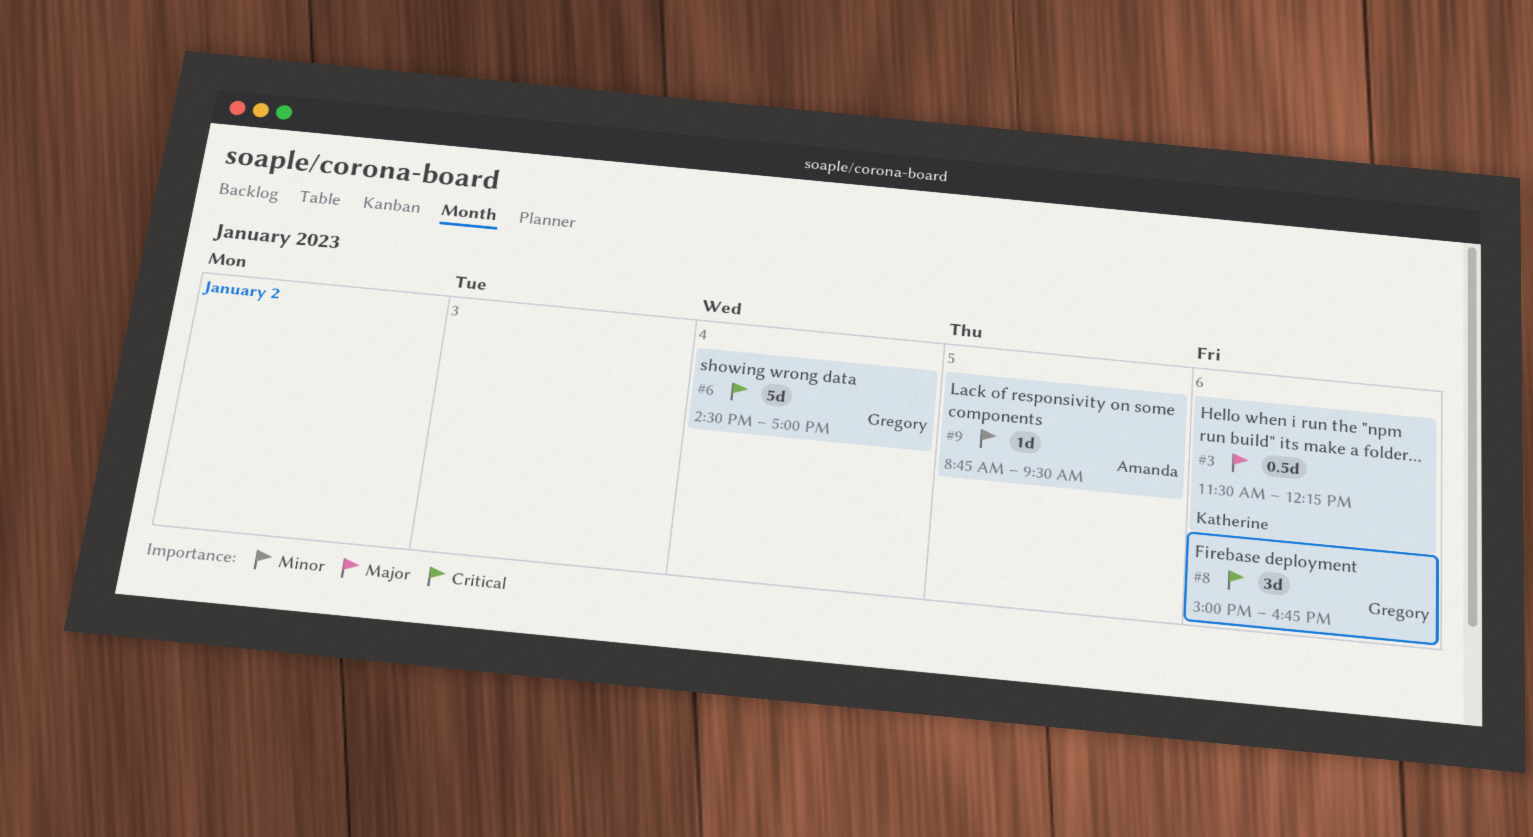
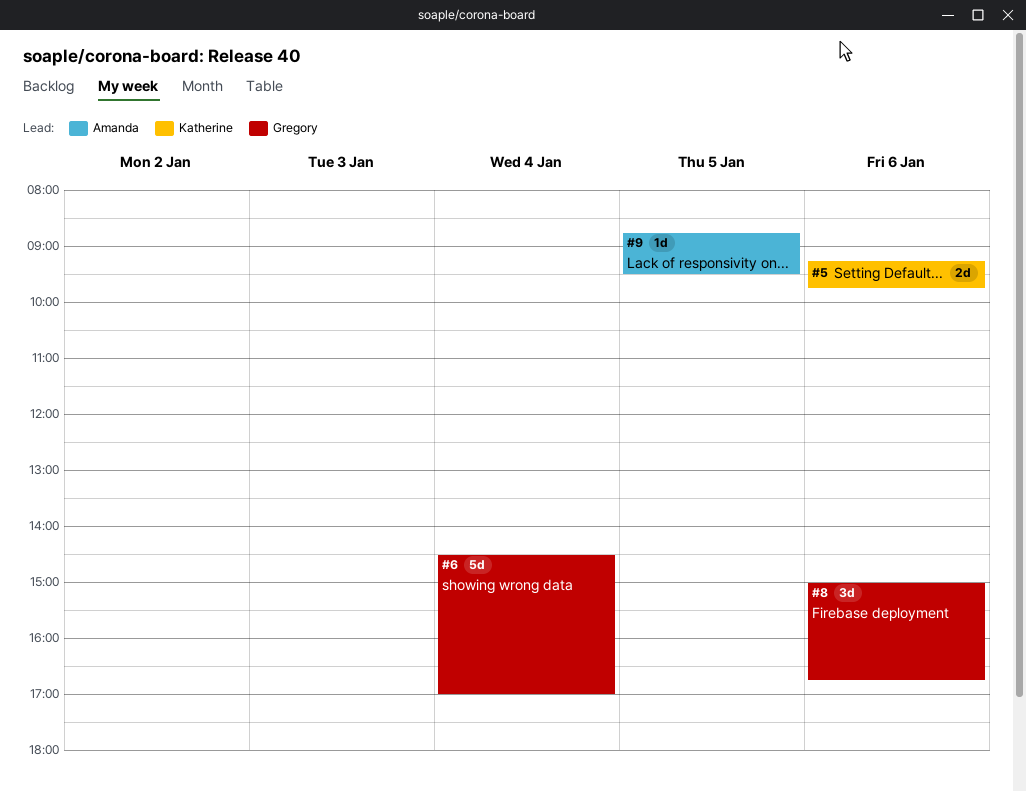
#3: present -> none
#5: none -> present

